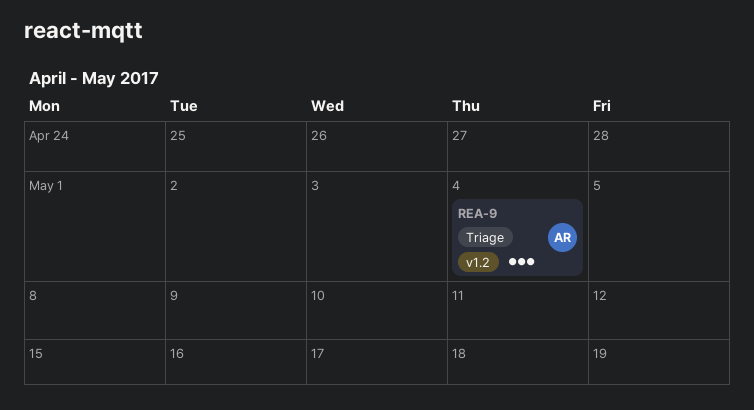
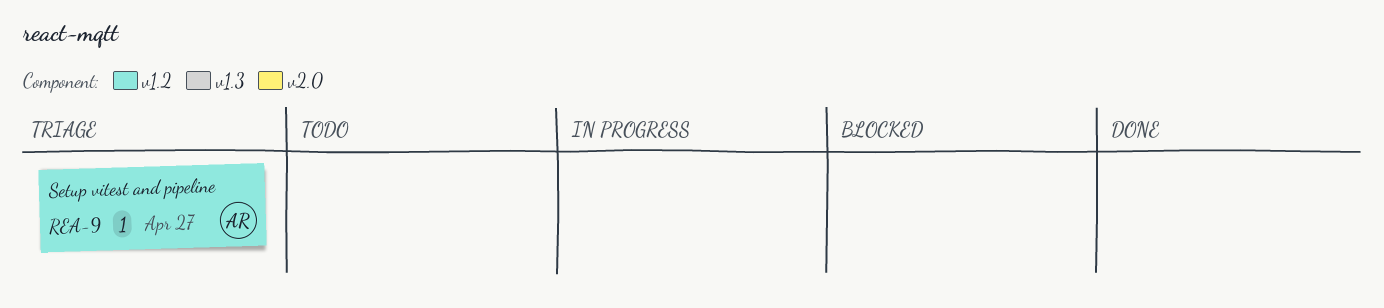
REA-9, estimate: 3 -> 1
REA-9, due: May 4 -> Apr 27

